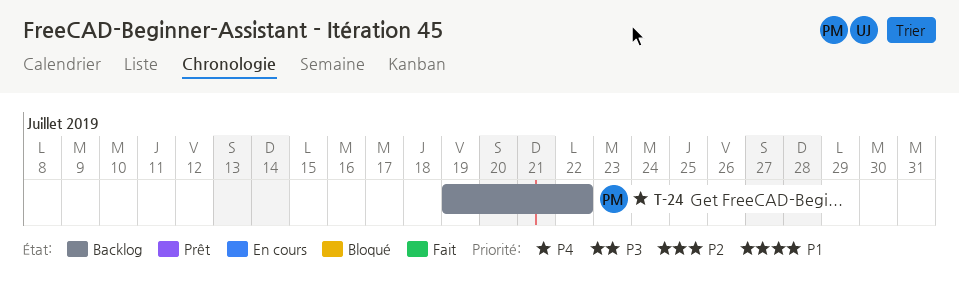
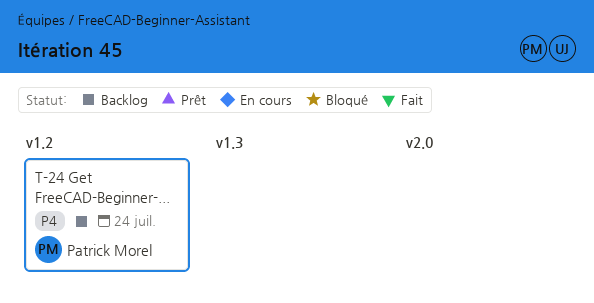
T-24, due: Jul 22 -> Jul 24

